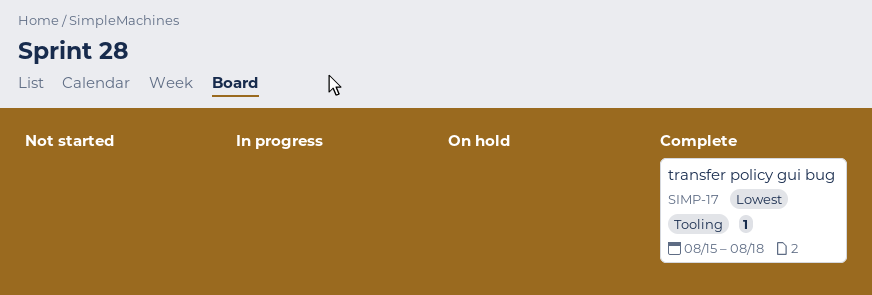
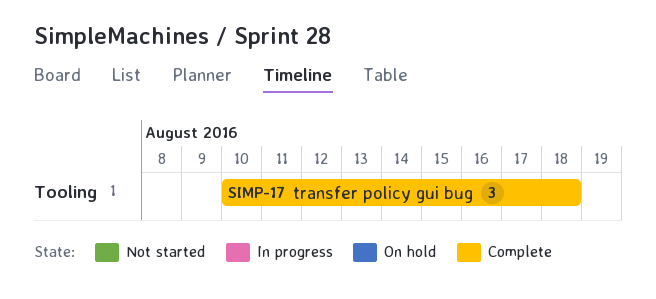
SIMP-17, estimate: 1 -> 3
SIMP-17, start: Aug 15 -> Aug 10

